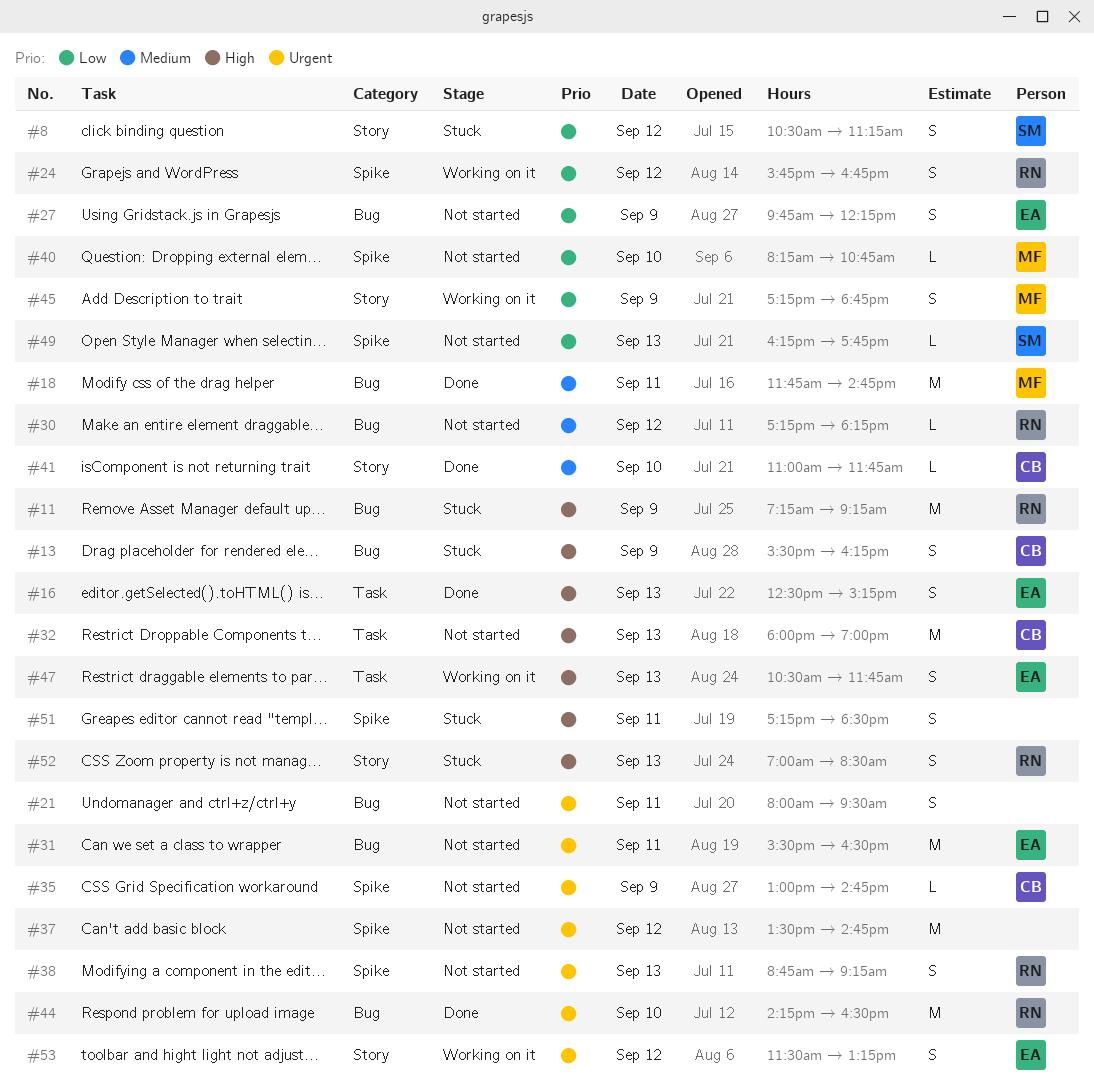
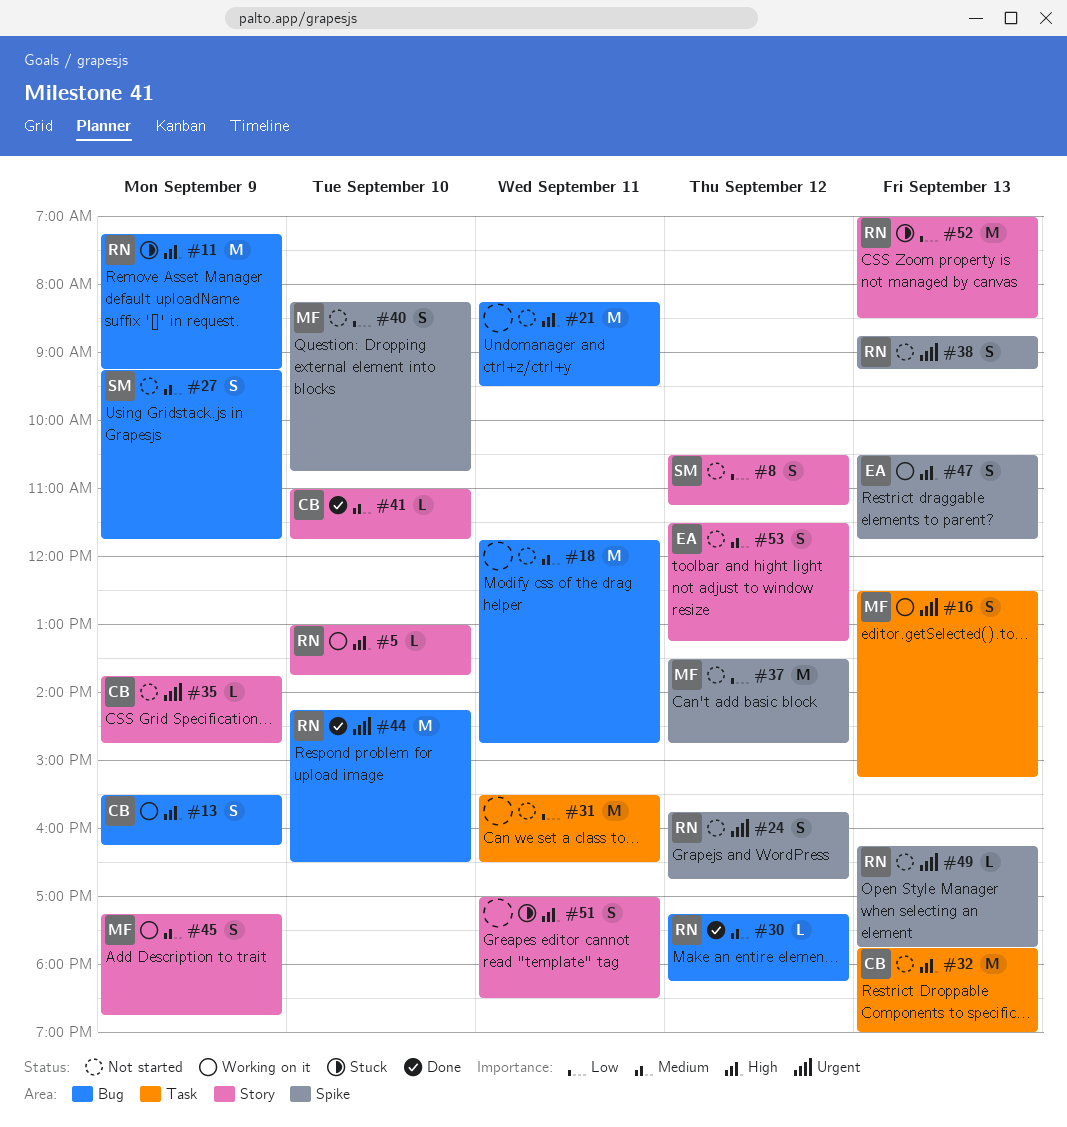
#5: none -> present
#8, status: Stuck -> Not started
#13, status: Stuck -> Working on it
#16, status: Done -> Working on it
#16, owner: EA -> MF
#16, priority: High -> Urgent
#18, status: Done -> Not started
#18, owner: MF -> none
#21, priority: Urgent -> High
#21, estimate: S -> M
#21, begins: 08:00 -> 08:15
#24, status: Working on it -> Not started
#24, priority: Low -> Urgent
#27, owner: EA -> SM
#27, priority: Low -> Medium
#27, begins: 09:45 -> 09:15
#27, ends: 12:15 -> 11:45
#30, status: Not started -> Done
#31, owner: EA -> none
#31, priority: Urgent -> Low
#31, label: Bug -> Task
#32, begins: 18:00 -> 17:45
#35, label: Spike -> Story
#35, begins: 13:00 -> 13:45
#37, owner: none -> MF
#37, priority: Urgent -> Low
#40, estimate: L -> S
#45, priority: Low -> Medium
#47, label: Task -> Spike
#49, owner: SM -> RN
#49, priority: Low -> Urgent
#51, label: Spike -> Story
#51, begins: 17:15 -> 17:00
#52, priority: High -> Low
#52, estimate: S -> M
#53, status: Working on it -> Not started
#53, priority: Urgent -> Medium

